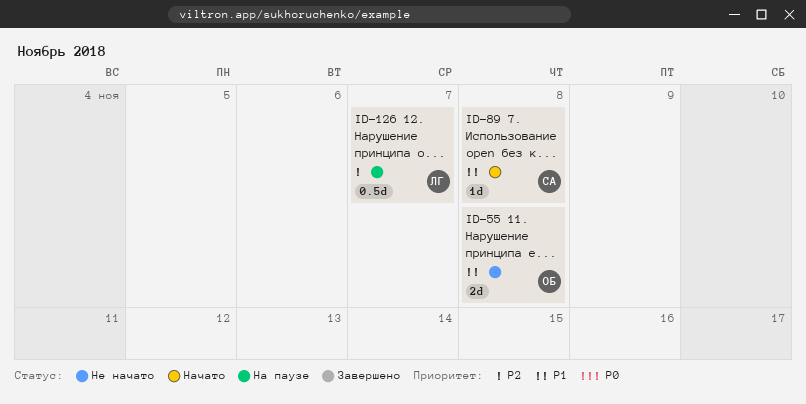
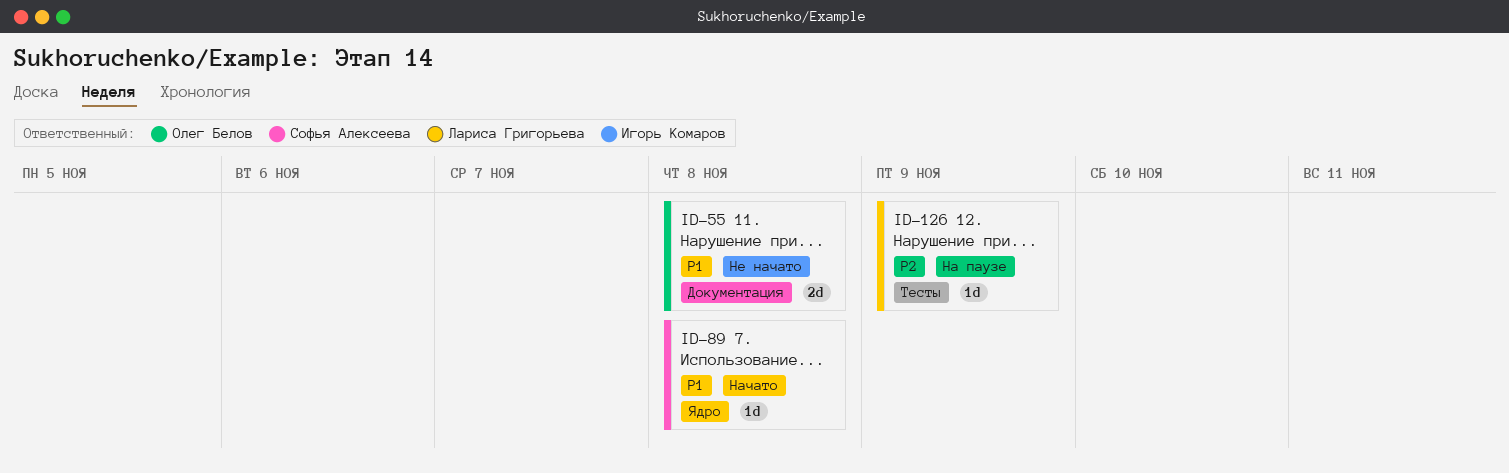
ID-126, estimate: 0.5d -> 1d
ID-126, due: Nov 7 -> Nov 9

